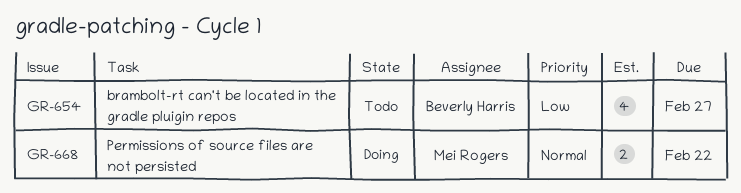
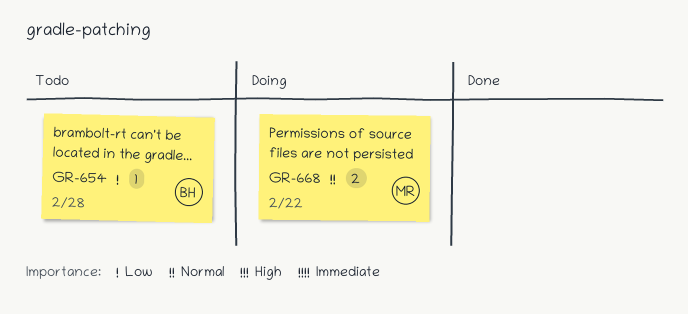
GR-654, estimate: 4 -> 1
GR-654, due: Feb 27 -> Feb 28

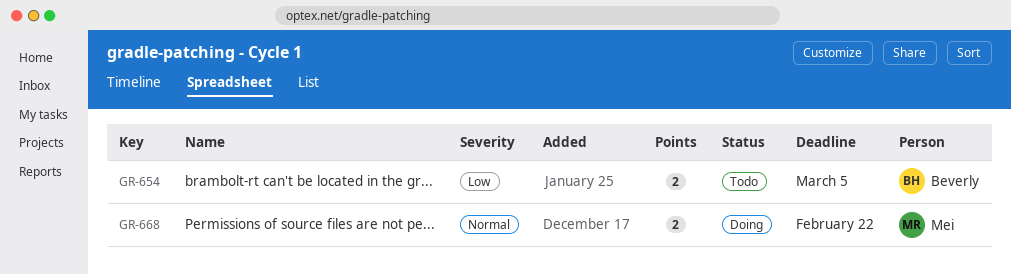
GR-654, estimate: 1 -> 2
GR-654, due: Feb 28 -> Mar 5

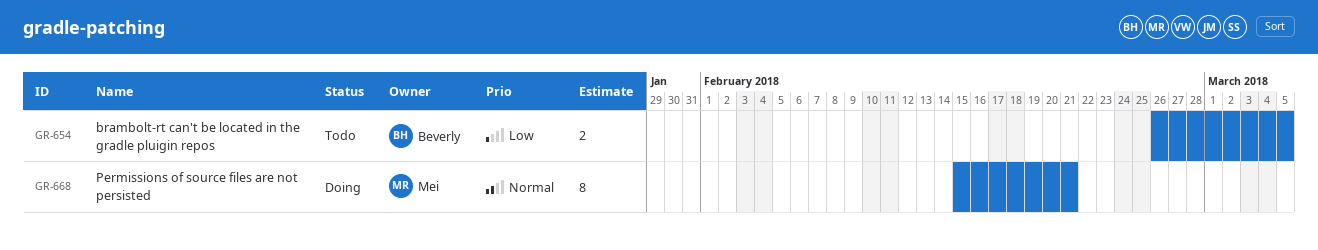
GR-668, estimate: 2 -> 8
GR-668, due: Feb 22 -> Feb 21

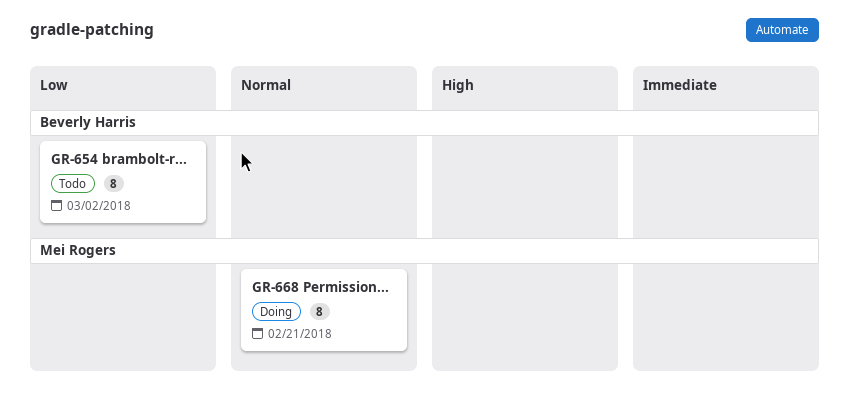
GR-654, estimate: 2 -> 8
GR-654, due: Mar 5 -> Mar 2

